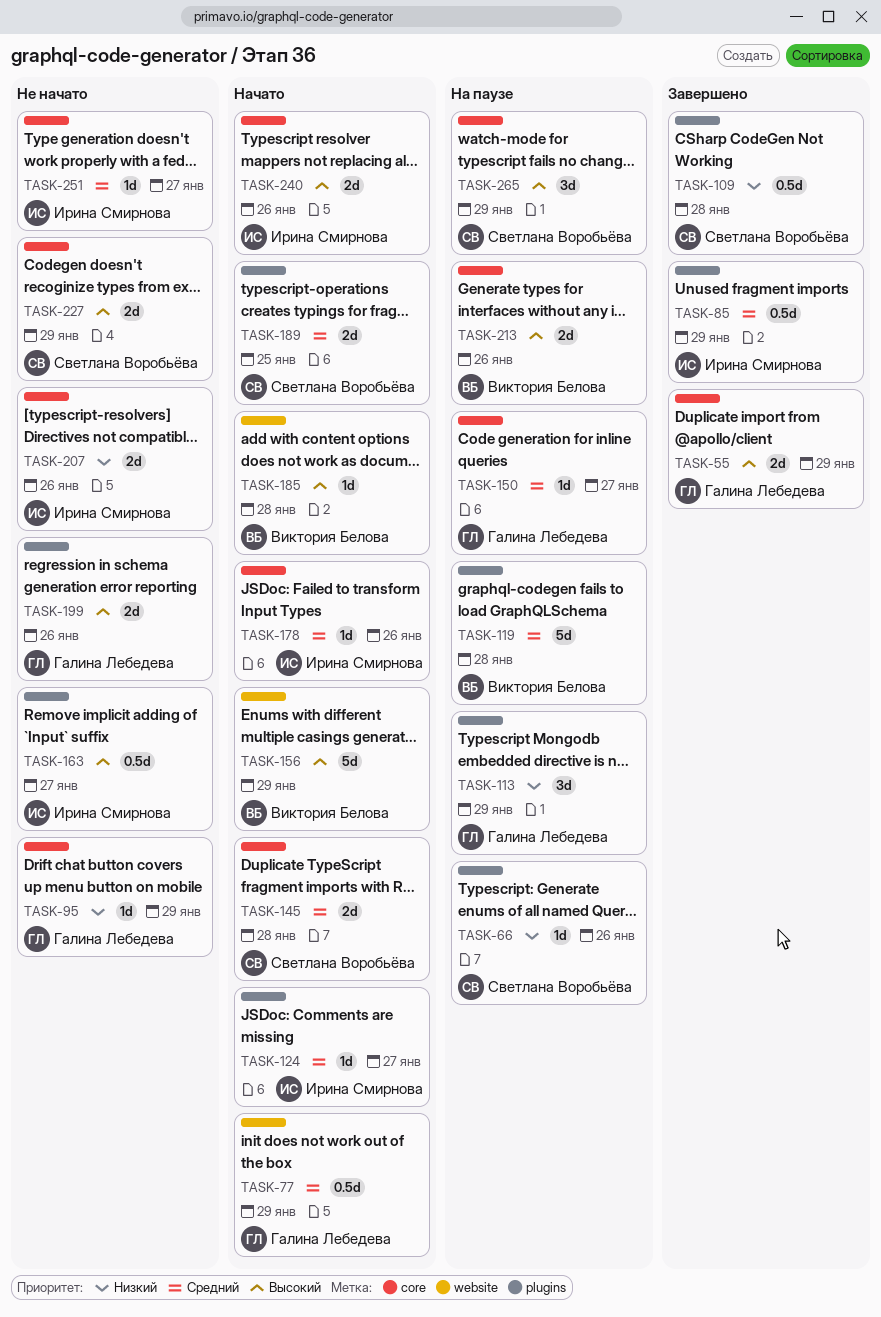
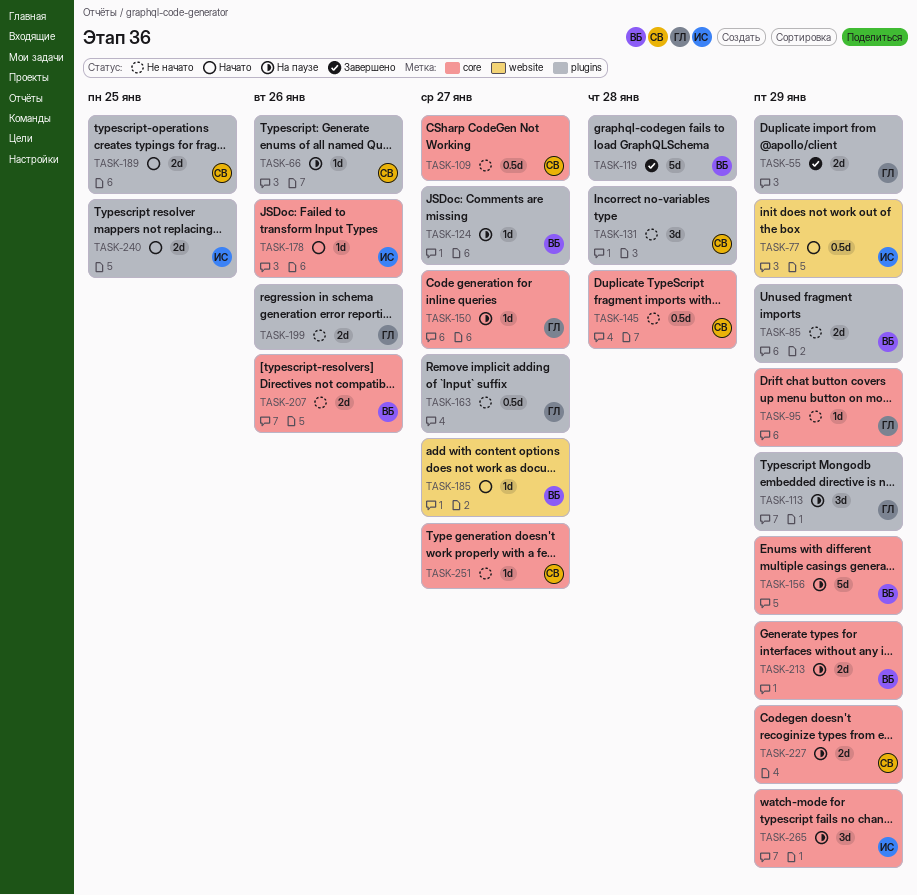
TASK-55, label: core -> plugins
TASK-77, owner: Галина Лебедева -> Ирина Смирнова
TASK-85, status: Завершено -> Не начато
TASK-85, owner: Ирина Смирнова -> Виктория Белова
TASK-85, estimate: 0.5d -> 2d
TASK-109, status: Завершено -> Не начато
TASK-109, label: plugins -> core
TASK-109, due: Jan 28 -> Jan 27
TASK-119, status: На паузе -> Завершено
TASK-124, status: Начато -> На паузе
TASK-124, owner: Ирина Смирнова -> Виктория Белова
TASK-131: none -> present
TASK-145, status: Начато -> Не начато
TASK-145, estimate: 2d -> 0.5d
TASK-156, status: Начато -> На паузе
TASK-156, label: website -> core
TASK-163, owner: Ирина Смирнова -> Галина Лебедева
TASK-185, due: Jan 28 -> Jan 27
TASK-207, owner: Ирина Смирнова -> Виктория Белова
TASK-213, due: Jan 26 -> Jan 29
TASK-227, status: Не начато -> На паузе
TASK-240, label: core -> plugins
TASK-240, due: Jan 26 -> Jan 25
TASK-251, owner: Ирина Смирнова -> Светлана Воробьёва
TASK-265, owner: Светлана Воробьёва -> Ирина Смирнова

